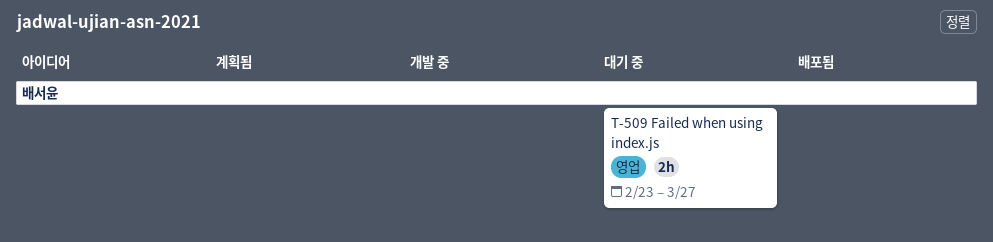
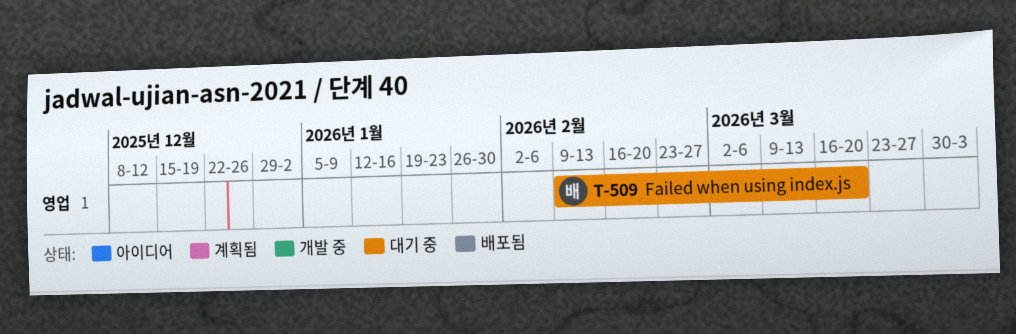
T-509, start: Feb 23 -> Feb 9
T-509, due: Mar 27 -> Mar 20

